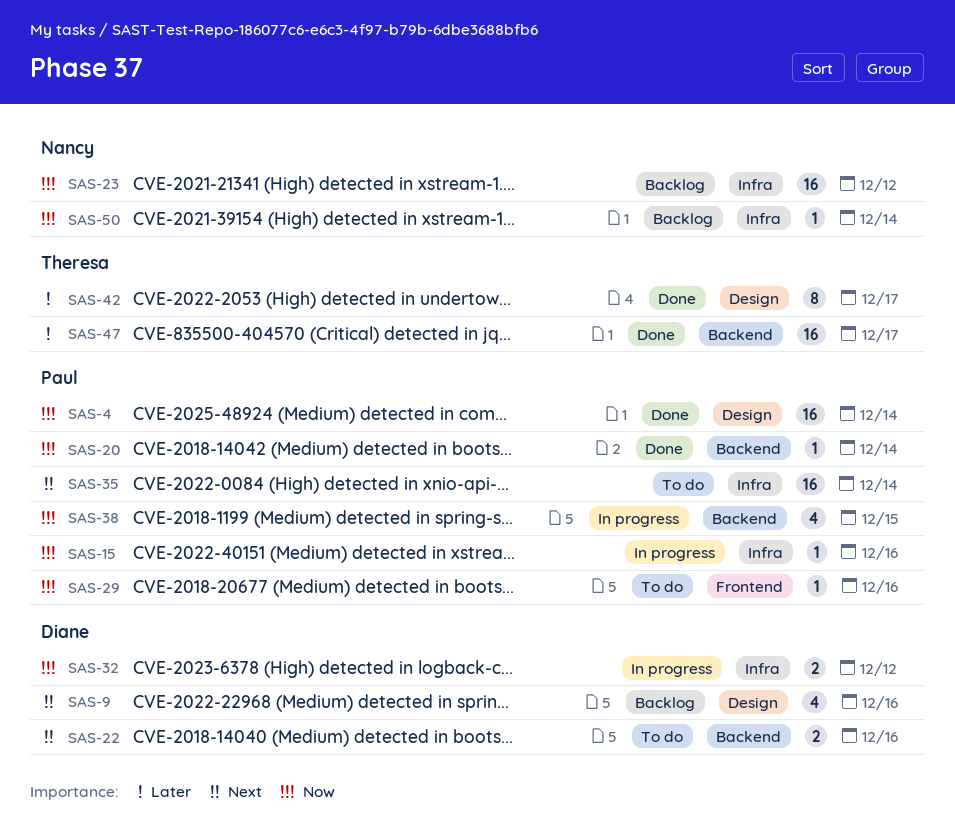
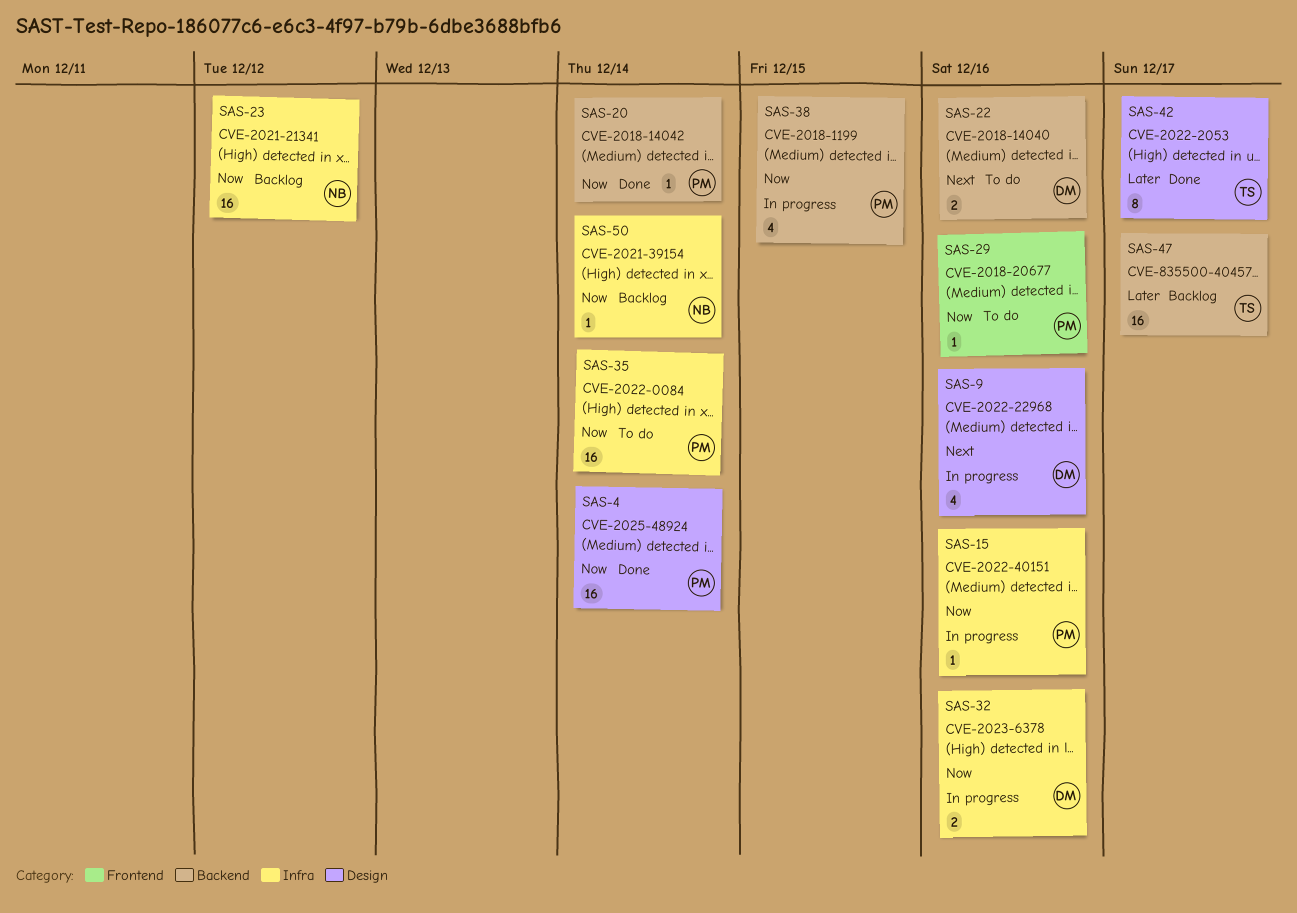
SAS-9, status: Backlog -> In progress
SAS-32, due: Dec 12 -> Dec 16
SAS-35, priority: Next -> Now
SAS-47, status: Done -> Backlog

